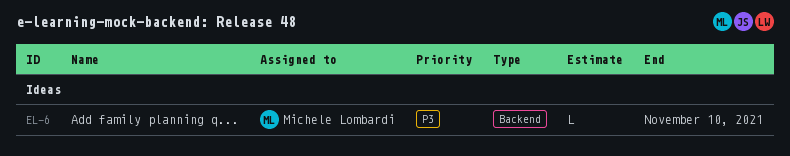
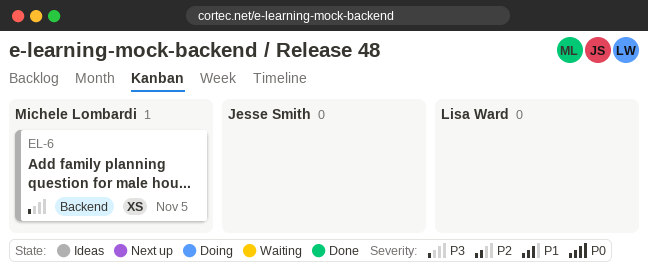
EL-6, estimate: L -> XS
EL-6, due: Nov 10 -> Nov 5

